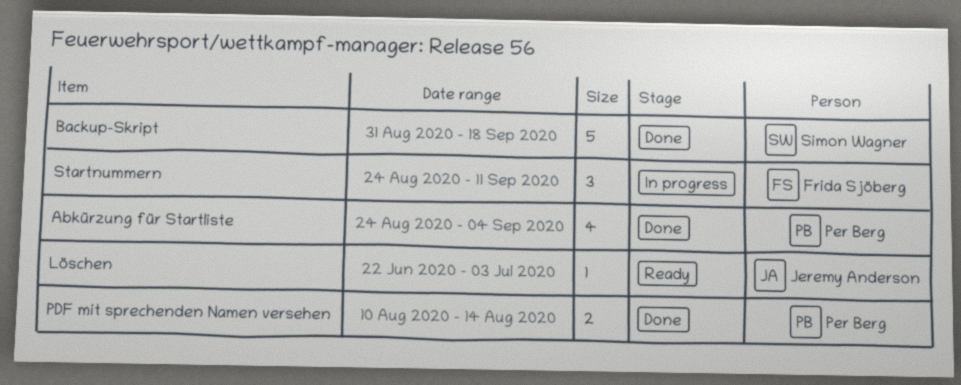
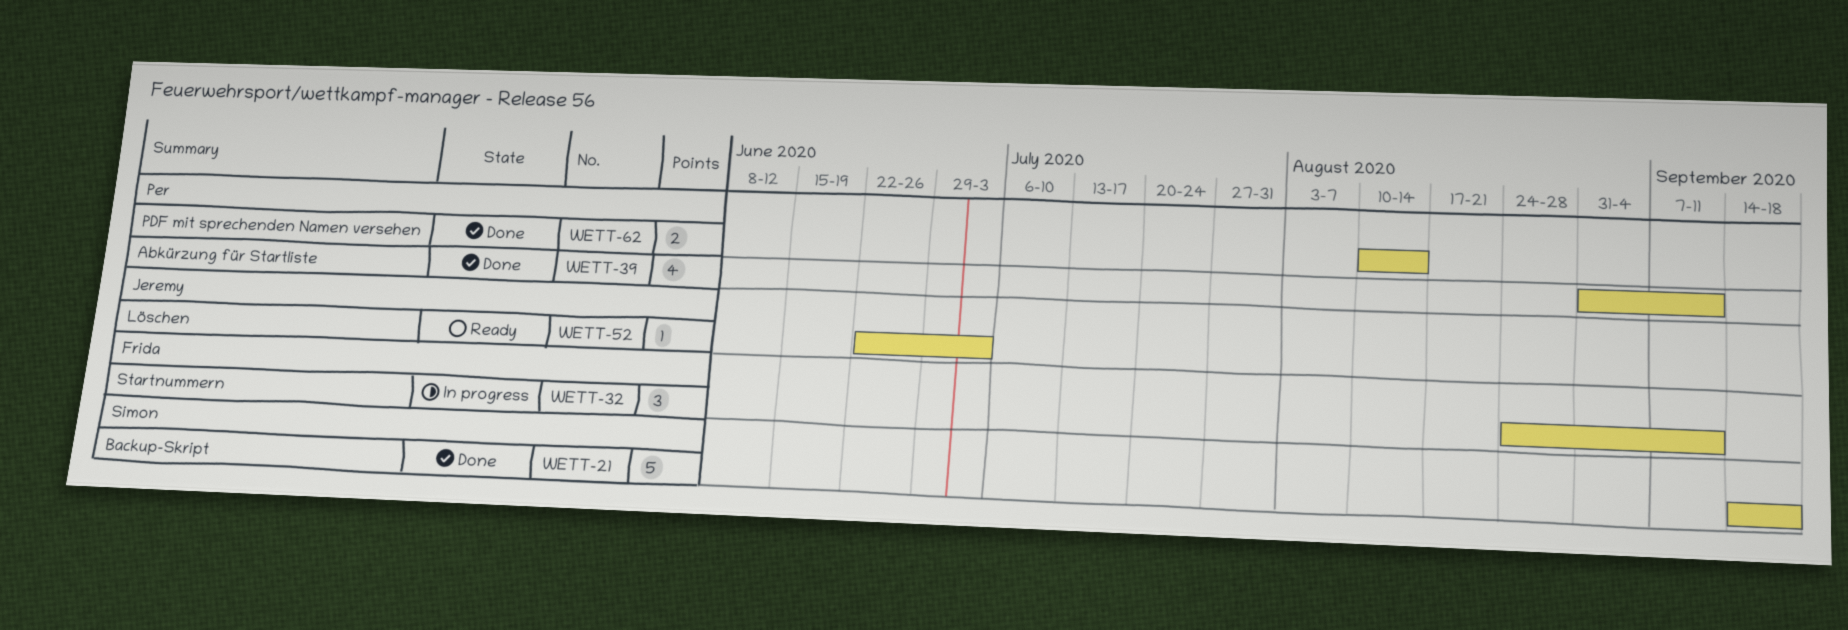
Abkürzung für Startliste, start: Aug 24 -> Aug 31
Abkürzung für Startliste, due: Sep 4 -> Sep 11
Backup-Skript, start: Aug 31 -> Sep 14

